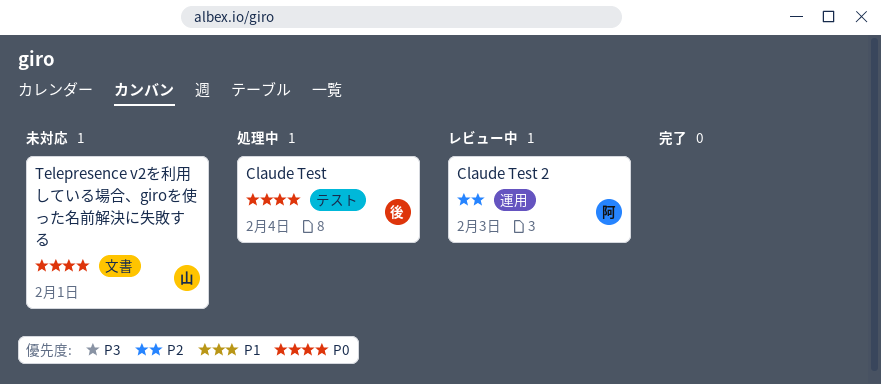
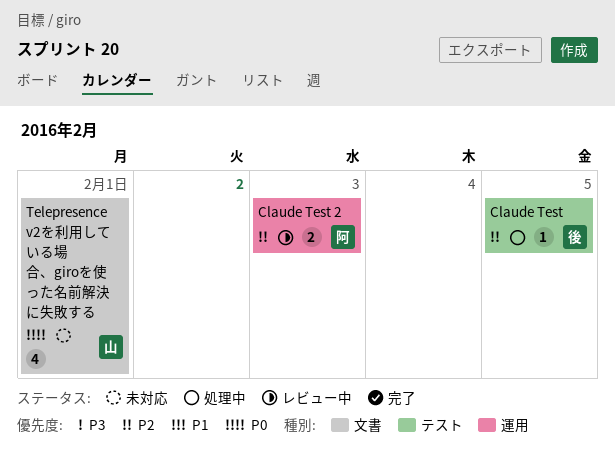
Claude Test, priority: P0 -> P2
Claude Test, due: Feb 4 -> Feb 5

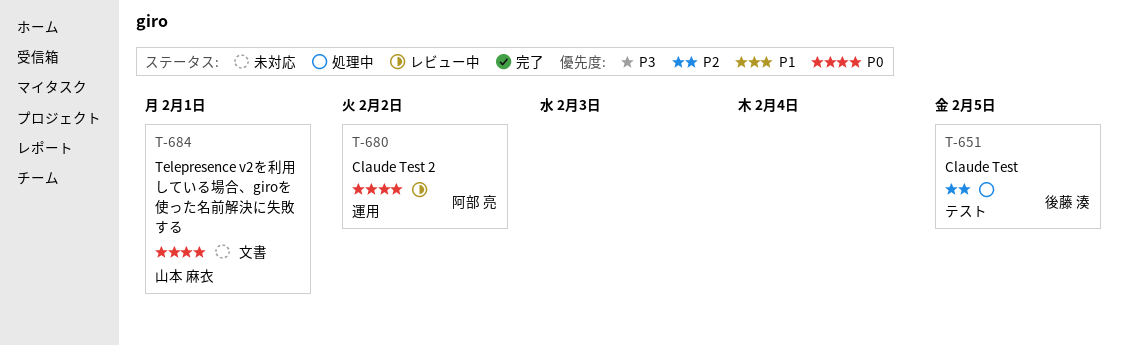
Claude Test 2, priority: P2 -> P0
Claude Test 2, due: Feb 3 -> Feb 2

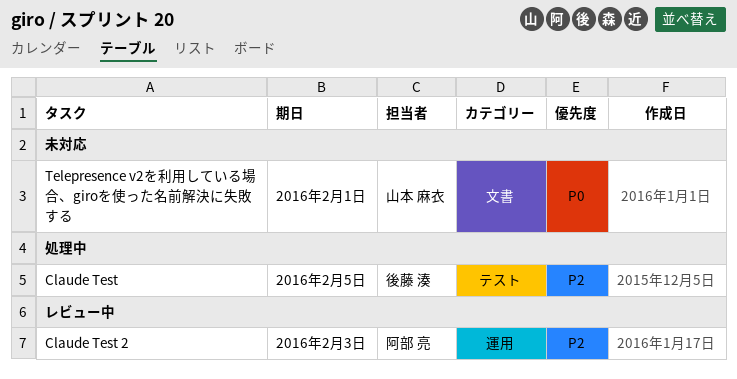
Claude Test 2, priority: P0 -> P2
Claude Test 2, due: Feb 2 -> Feb 3

